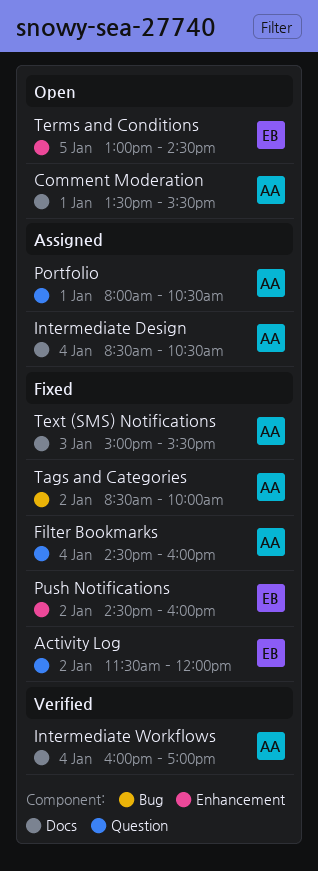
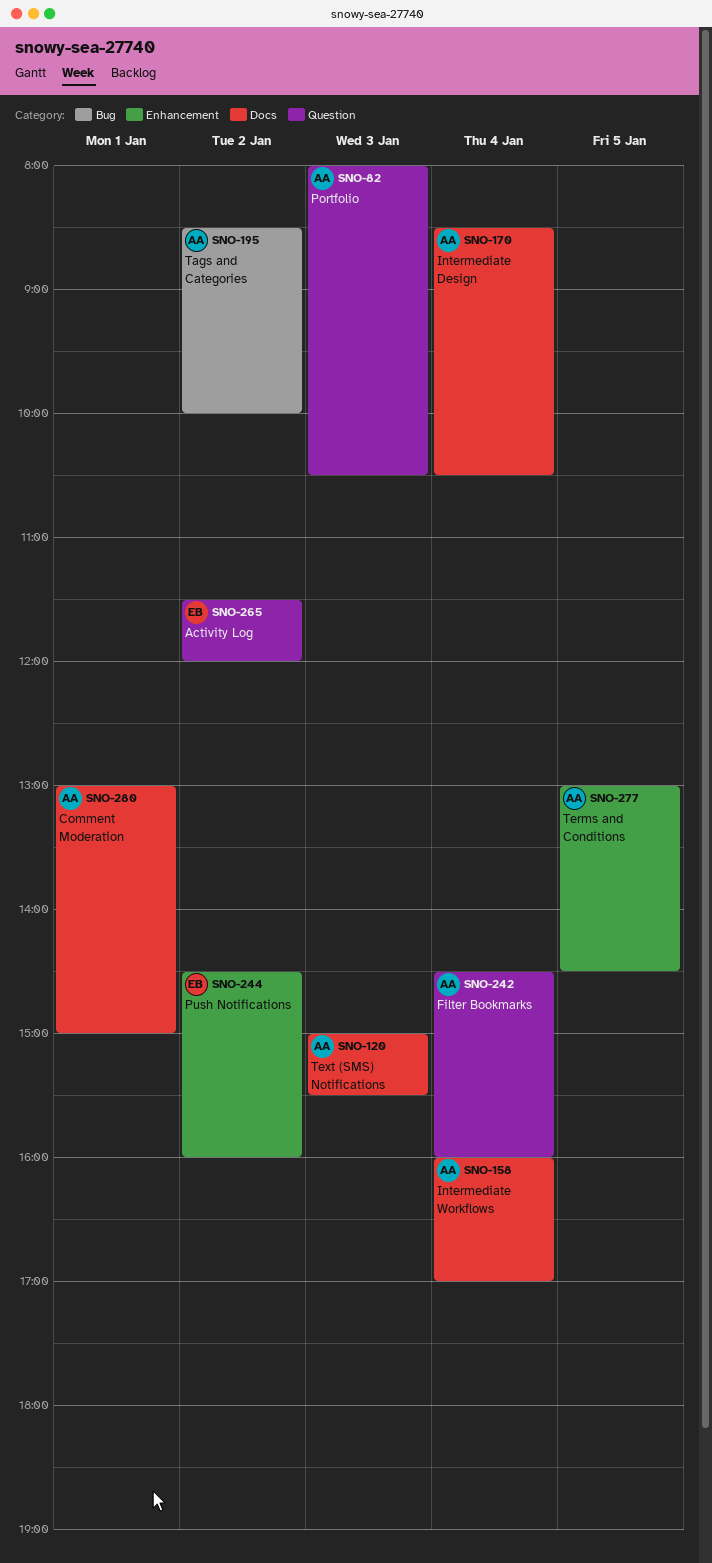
Comment Moderation, begins: 13:30 -> 13:00
Comment Moderation, ends: 15:30 -> 15:00
Portfolio, day: Jan 1 -> Jan 3
Terms and Conditions, owner: EB -> AA

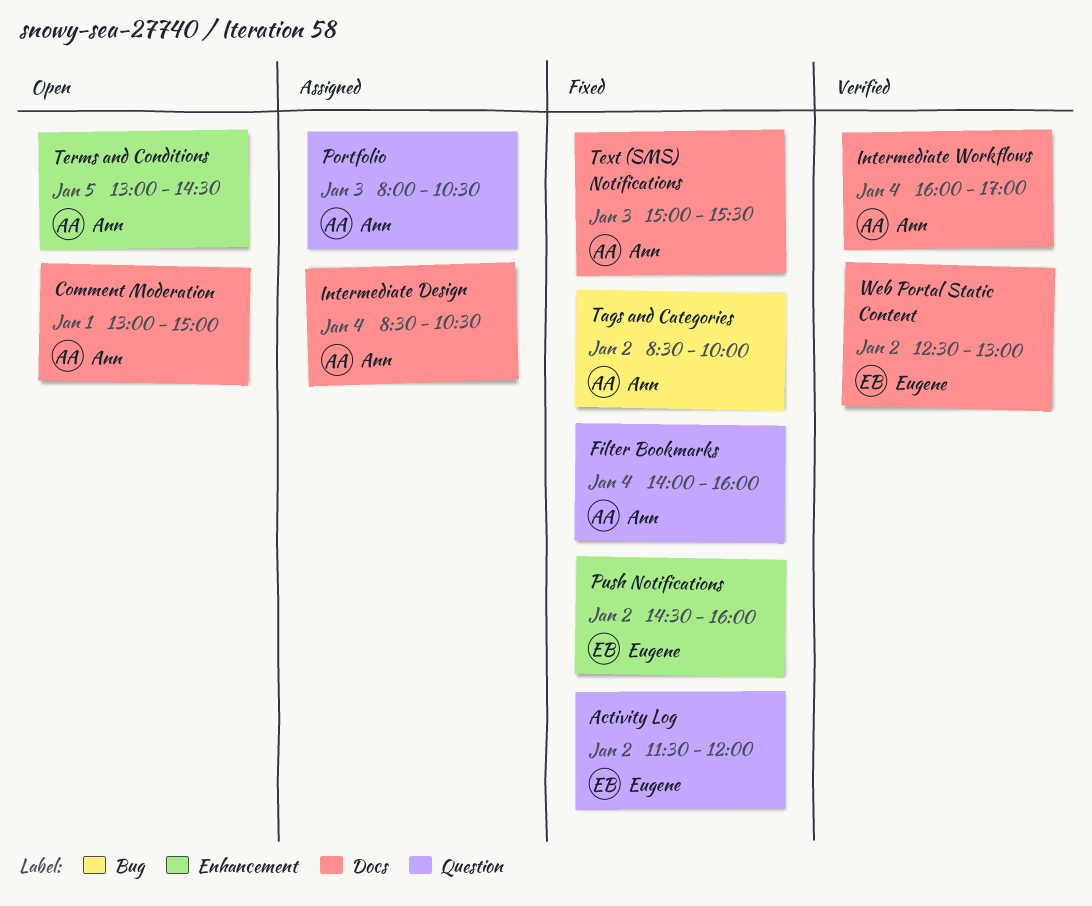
Filter Bookmarks, begins: 14:30 -> 14:00
Web Portal Static Content: none -> present

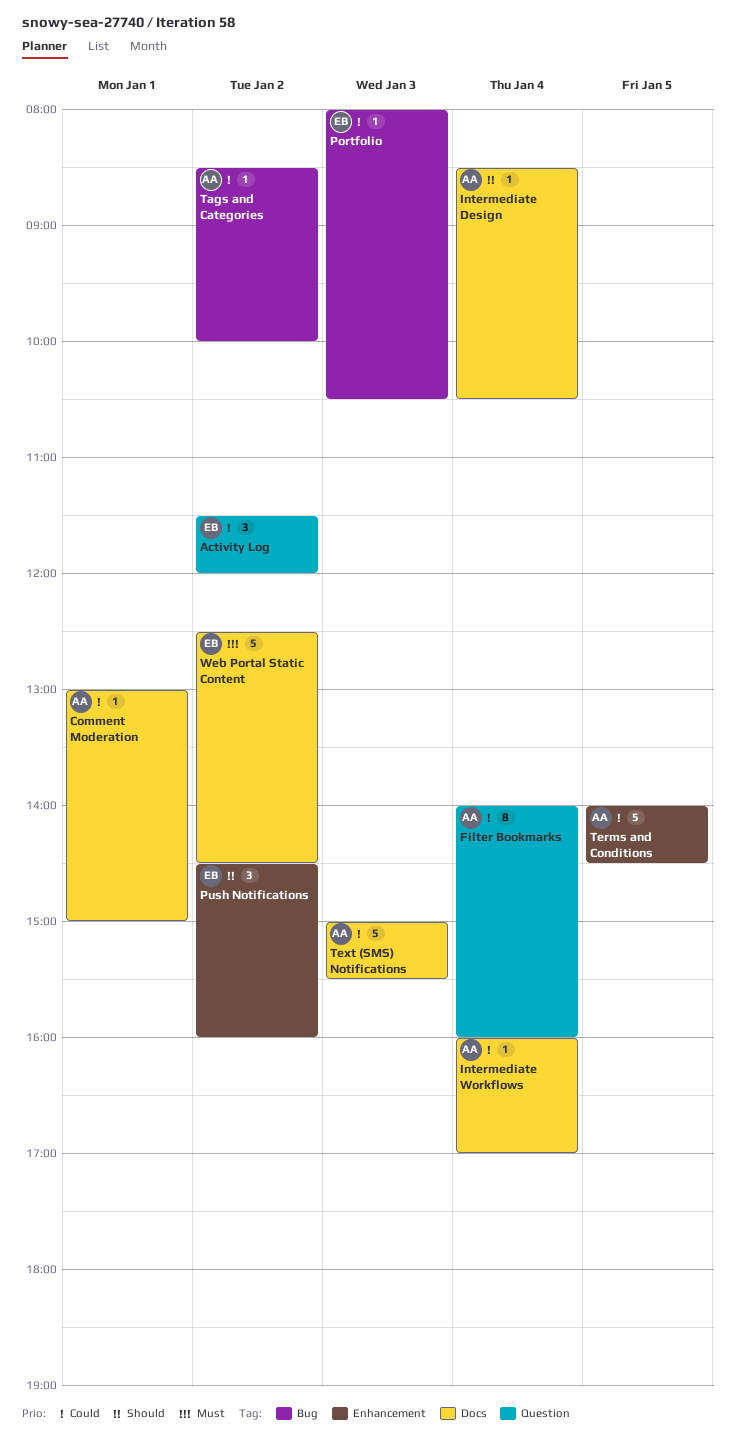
Portfolio, owner: Ann -> Eugene
Portfolio, label: Question -> Bug
Terms and Conditions, begins: 13:00 -> 14:00
Web Portal Static Content, ends: 13:00 -> 14:30

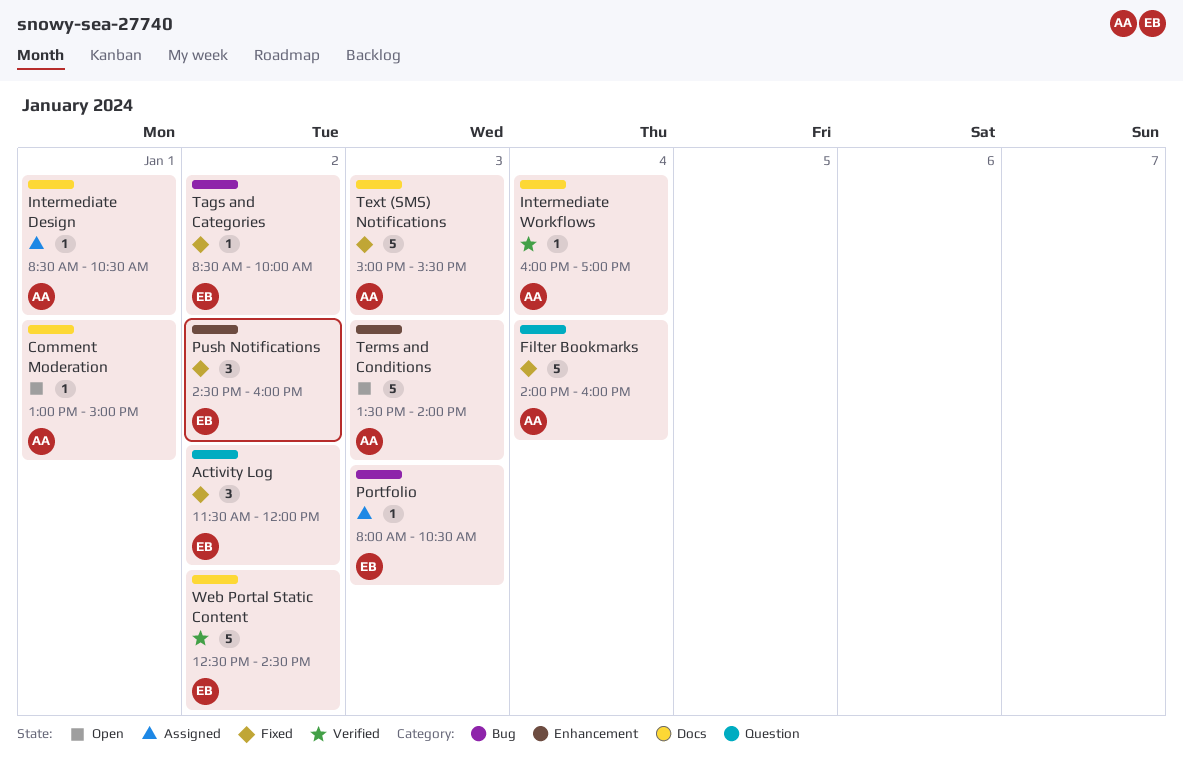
Filter Bookmarks, estimate: 8 -> 5
Intermediate Design, day: Jan 4 -> Jan 1
Tags and Categories, owner: AA -> EB
Terms and Conditions, day: Jan 5 -> Jan 3
Terms and Conditions, begins: 14:00 -> 13:30
Terms and Conditions, ends: 14:30 -> 14:00

